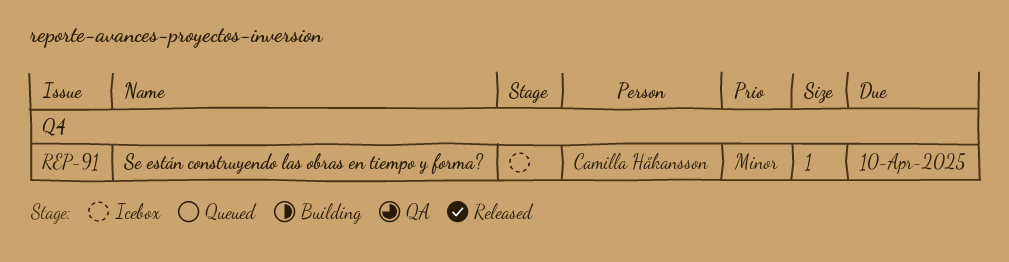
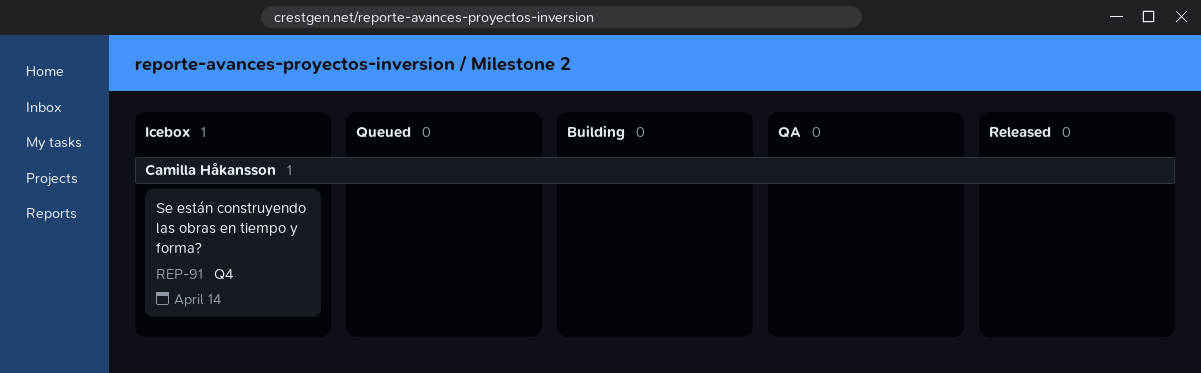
REP-91, due: Apr 10 -> Apr 14

